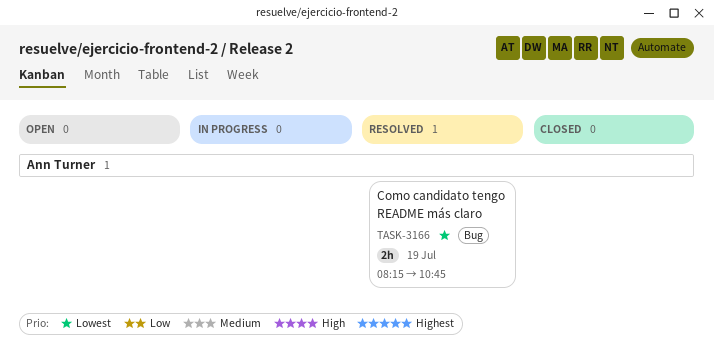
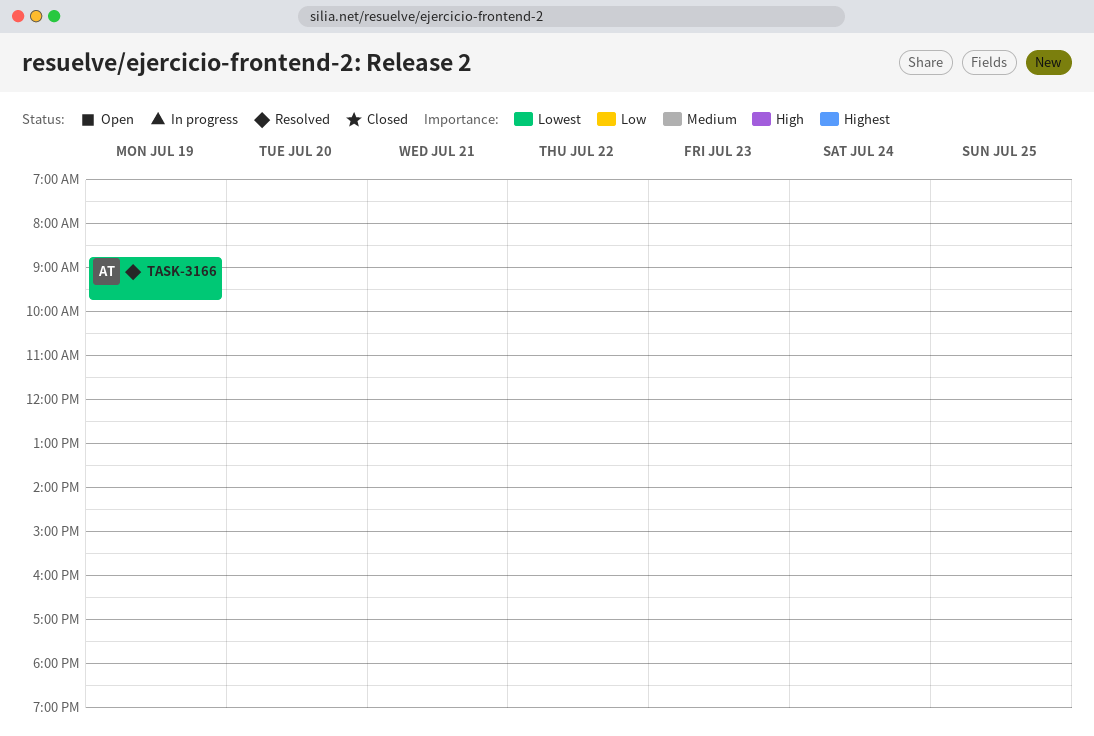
TASK-3166, begins: 08:15 -> 08:45
TASK-3166, ends: 10:45 -> 09:45

